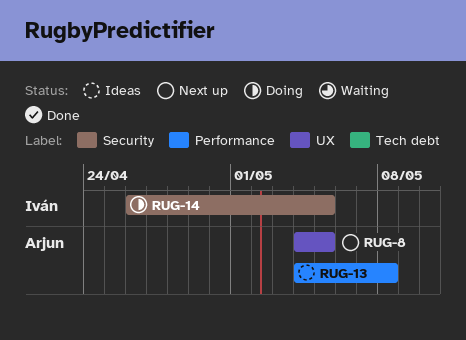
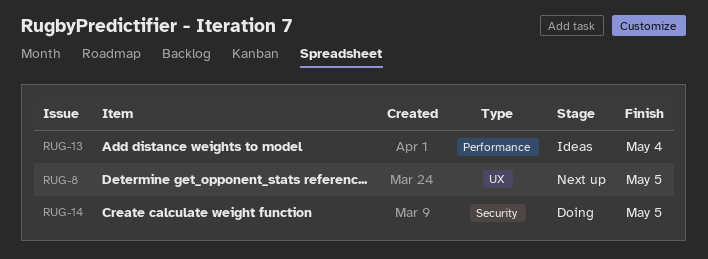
RUG-13, due: May 8 -> May 4

